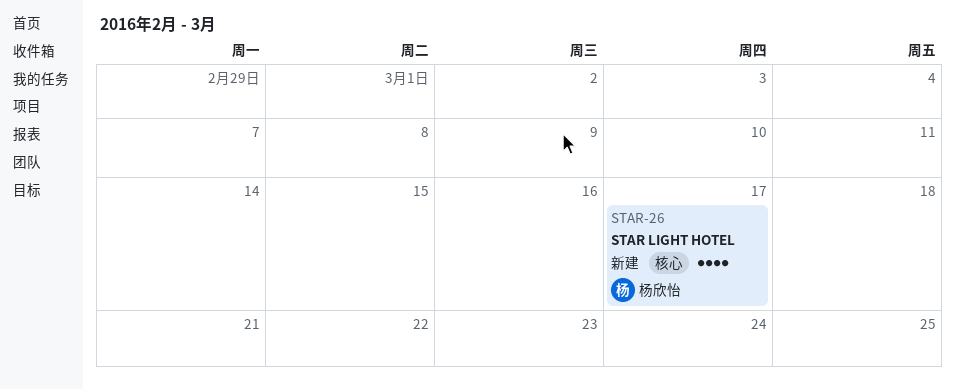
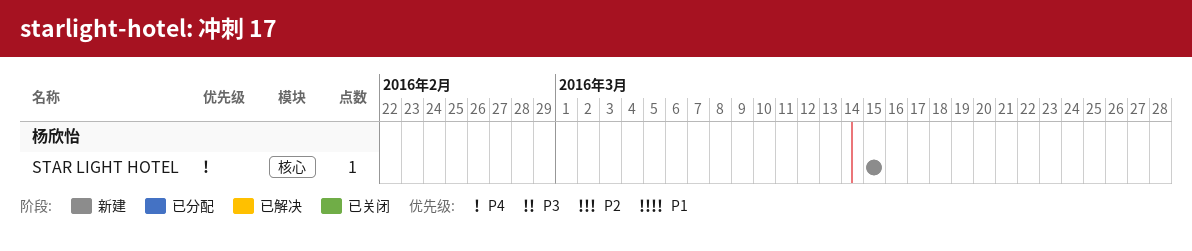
STAR LIGHT HOTEL, estimate: 4 -> 1
STAR LIGHT HOTEL, due: Mar 17 -> Mar 15

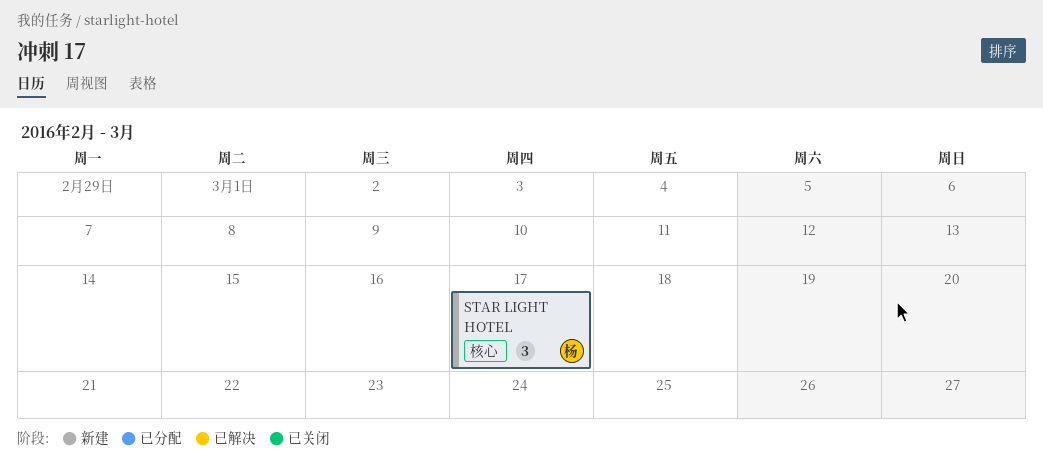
STAR LIGHT HOTEL, estimate: 1 -> 3
STAR LIGHT HOTEL, due: Mar 15 -> Mar 17

